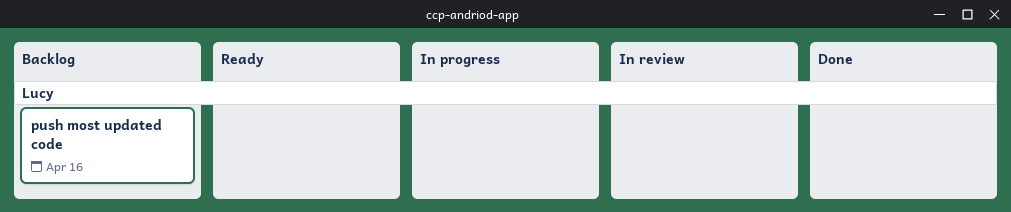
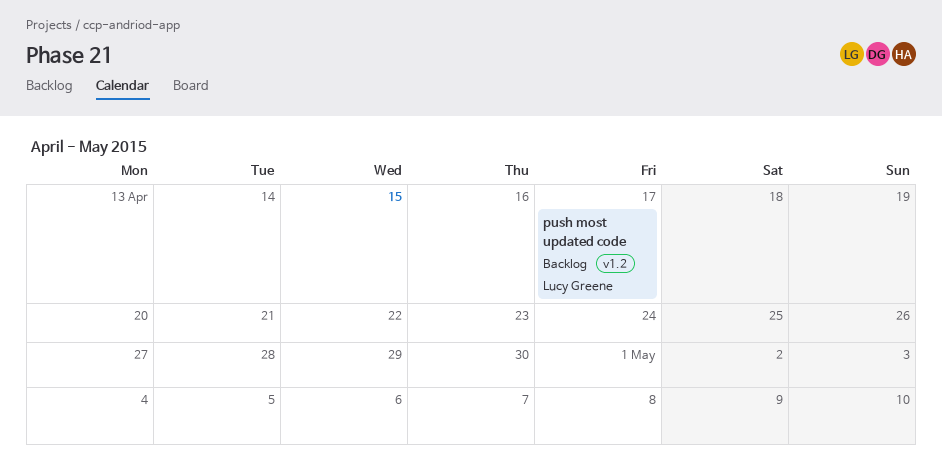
push most updated code, due: Apr 16 -> Apr 17

